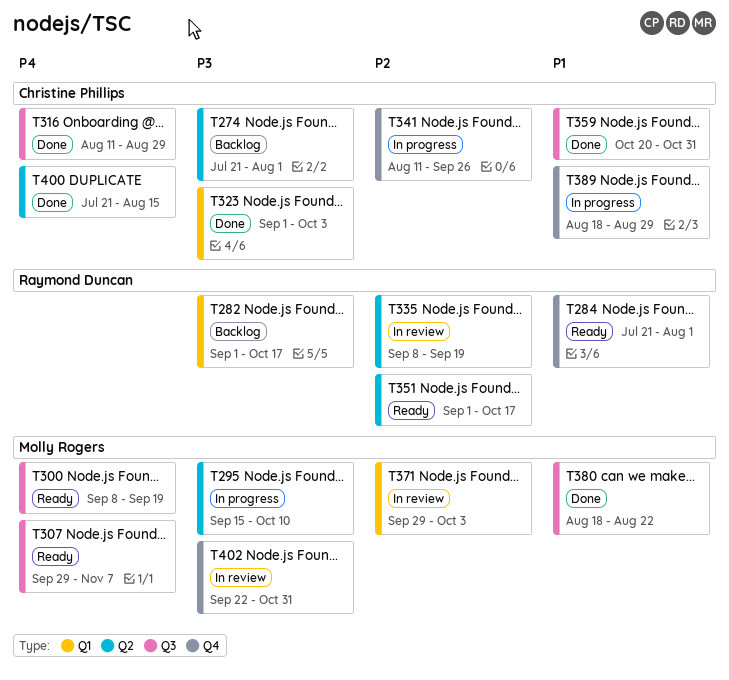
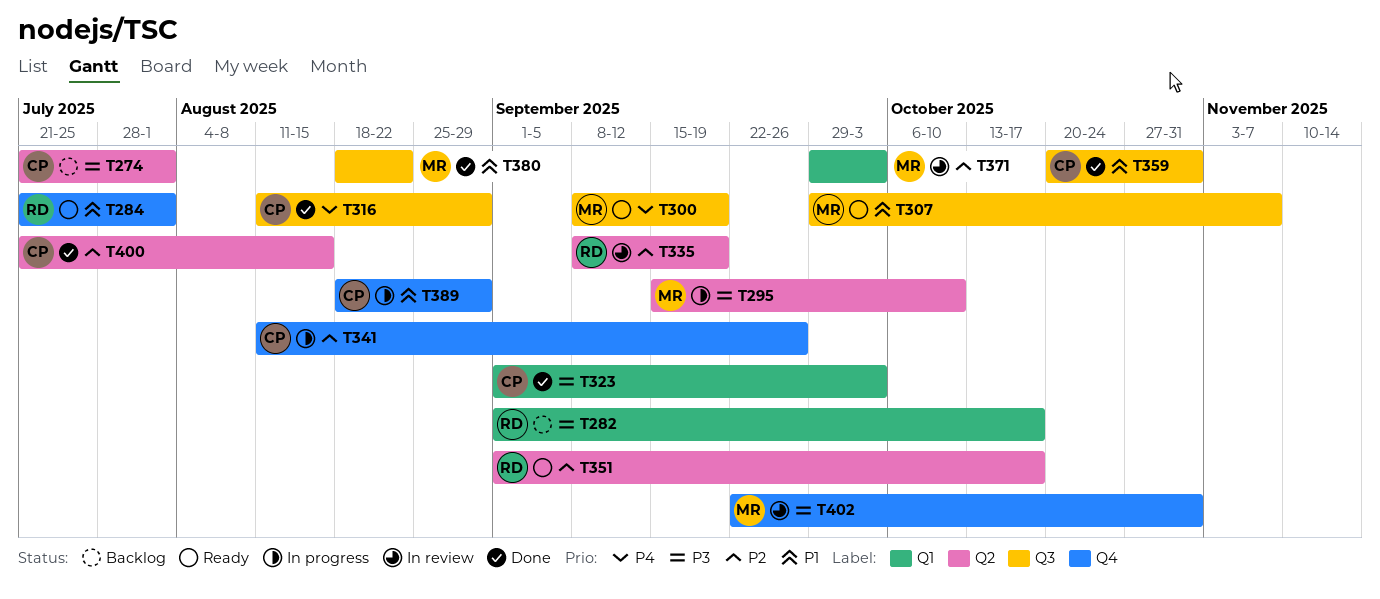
T307, priority: P4 -> P1
T400, priority: P4 -> P2

